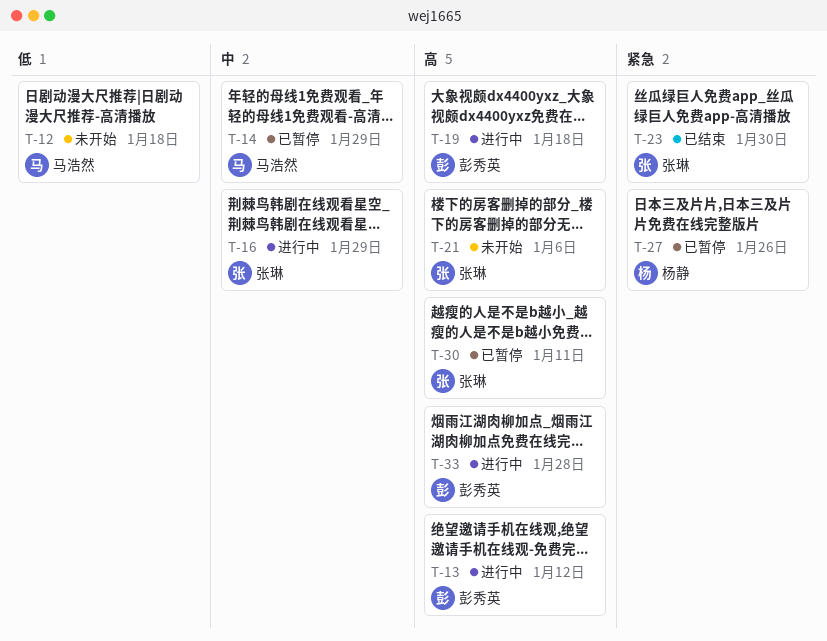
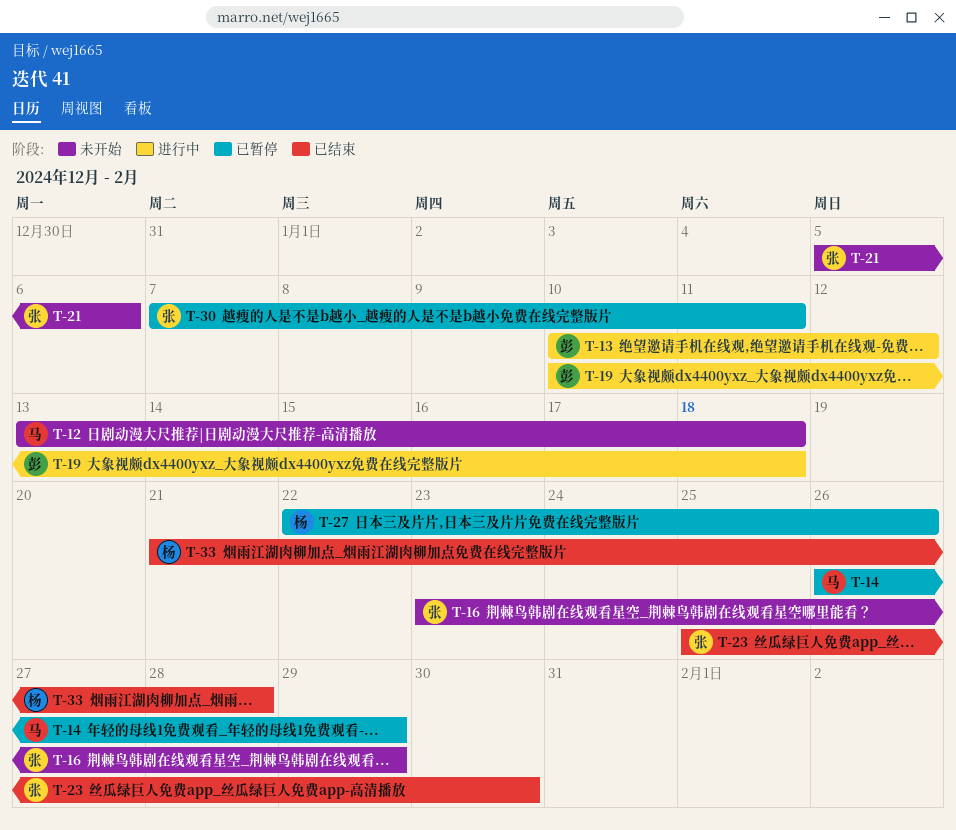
T-16, status: 进行中 -> 未开始
T-33, status: 进行中 -> 已结束
T-33, owner: 彭秀英 -> 杨静

